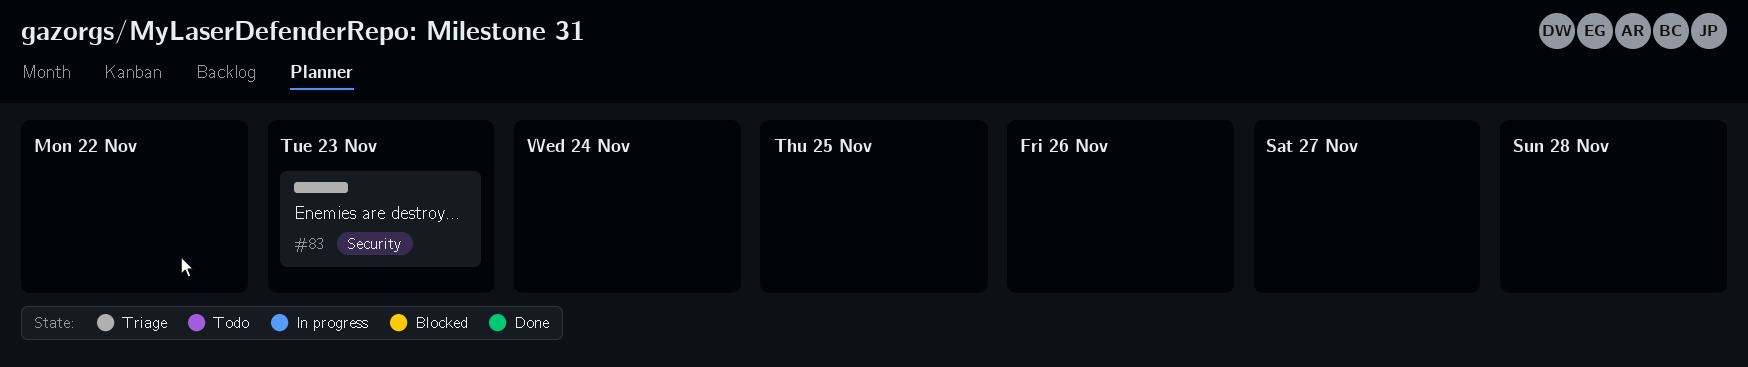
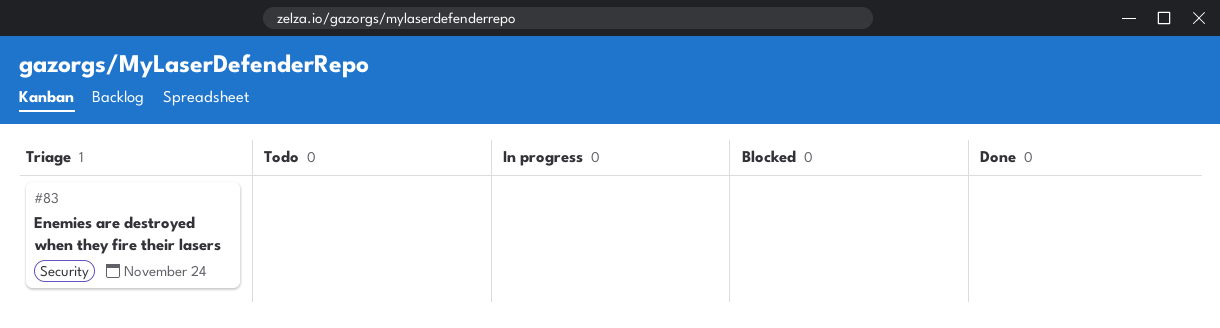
#83, due: Nov 23 -> Nov 24

